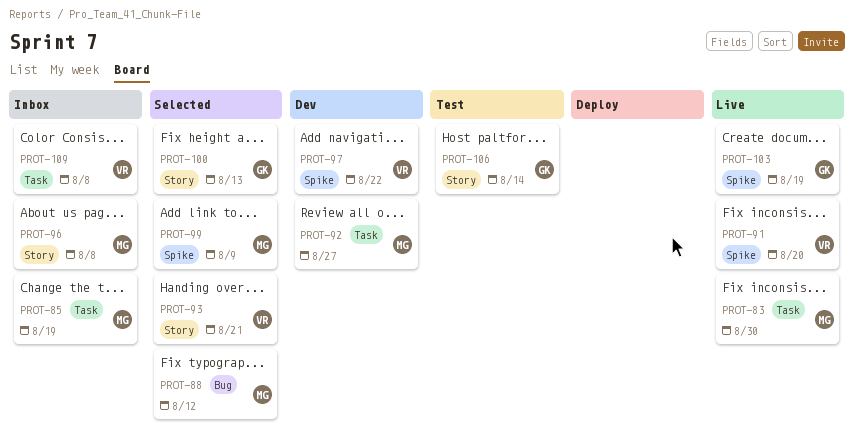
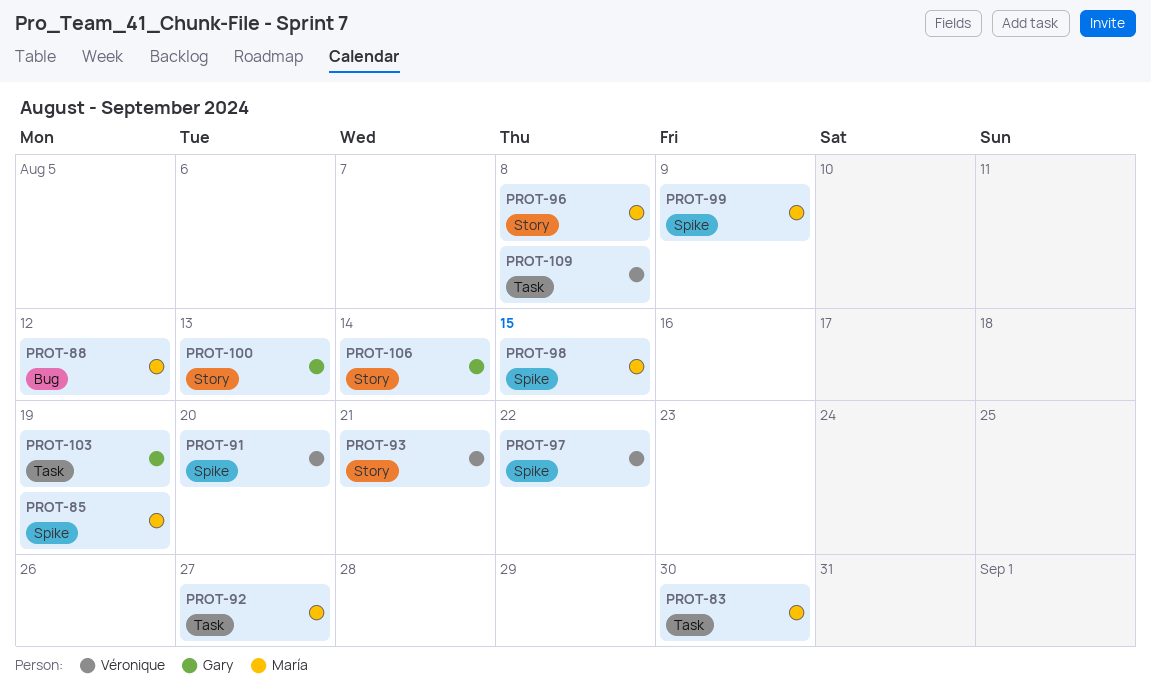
PROT-85, label: Task -> Spike
PROT-98: none -> present
PROT-103, label: Spike -> Task

